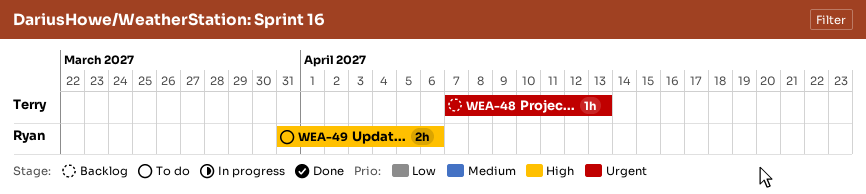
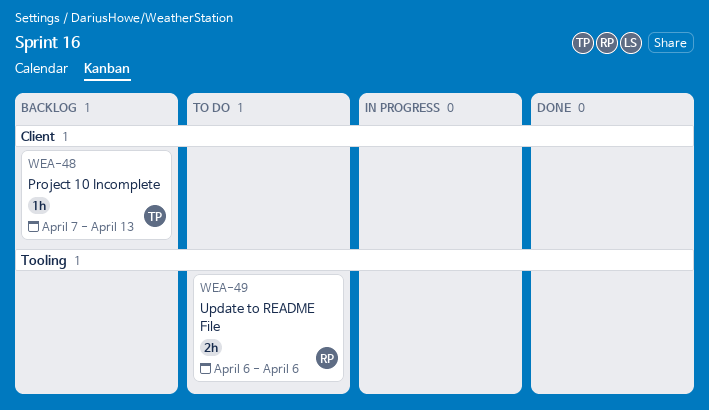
WEA-49, start: Mar 31 -> Apr 6

